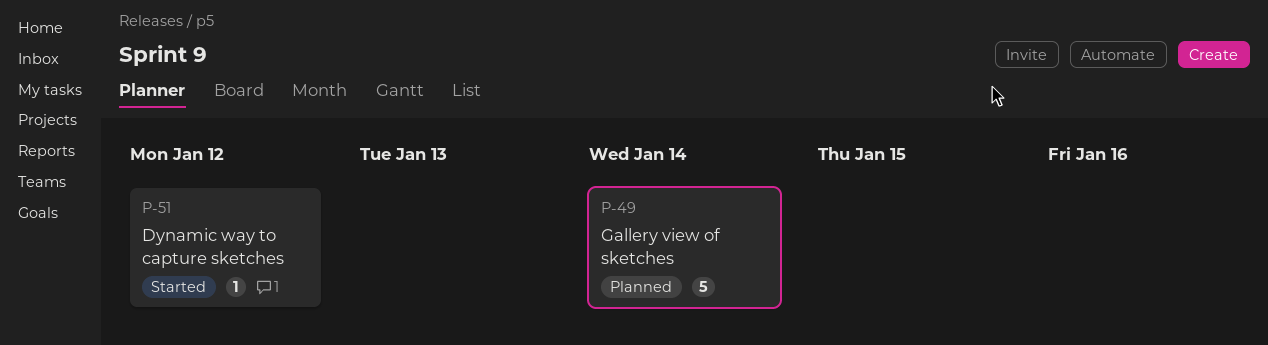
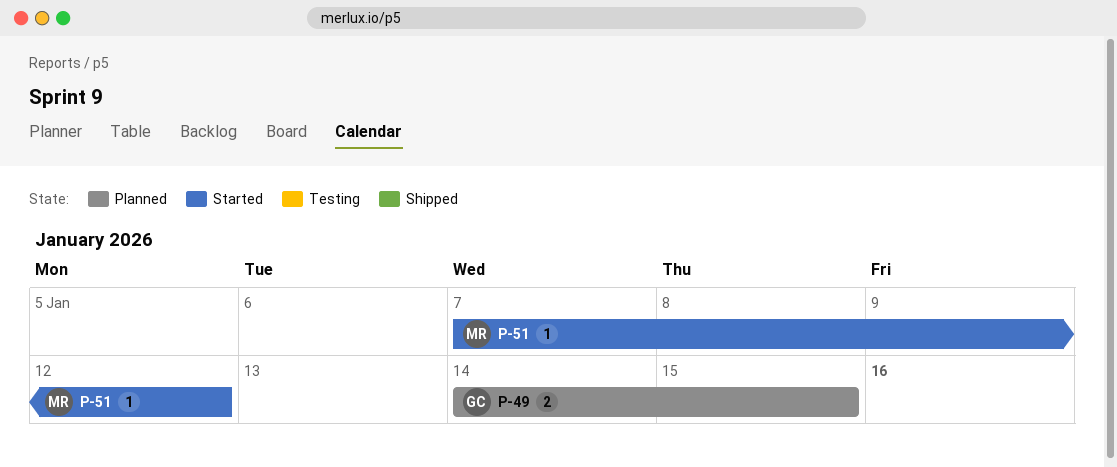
P-49, estimate: 5 -> 2
P-49, due: Jan 14 -> Jan 15

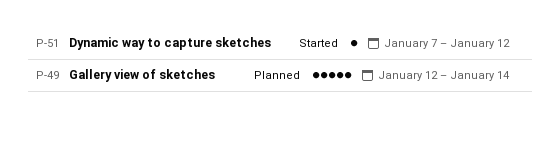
P-49, estimate: 2 -> 5
P-49, start: Jan 14 -> Jan 12
P-49, due: Jan 15 -> Jan 14

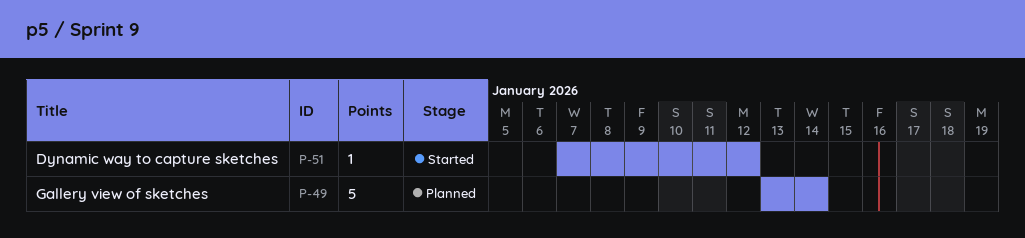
P-49, start: Jan 12 -> Jan 13

